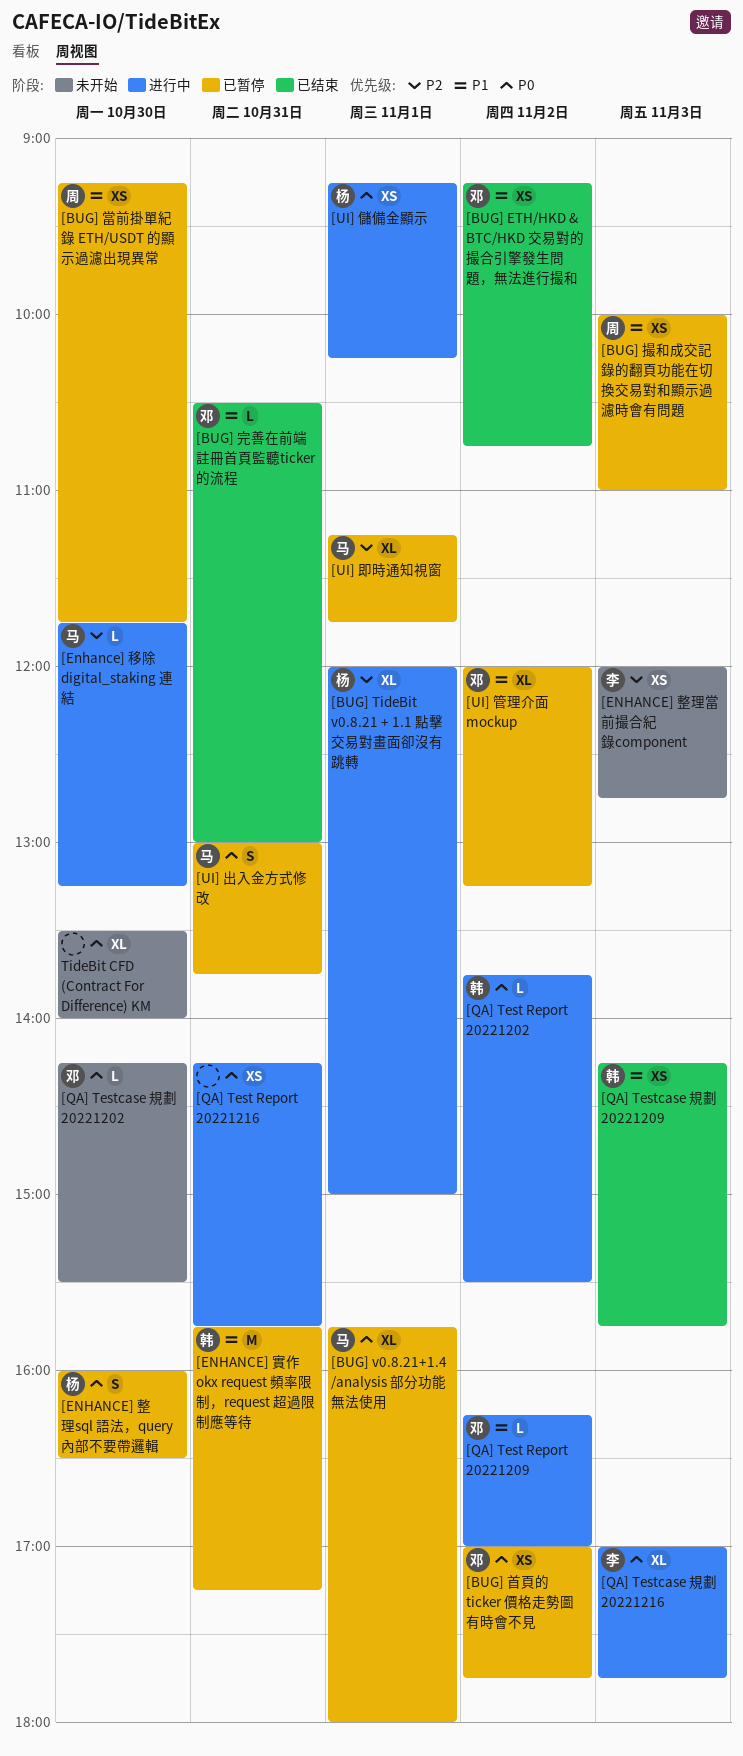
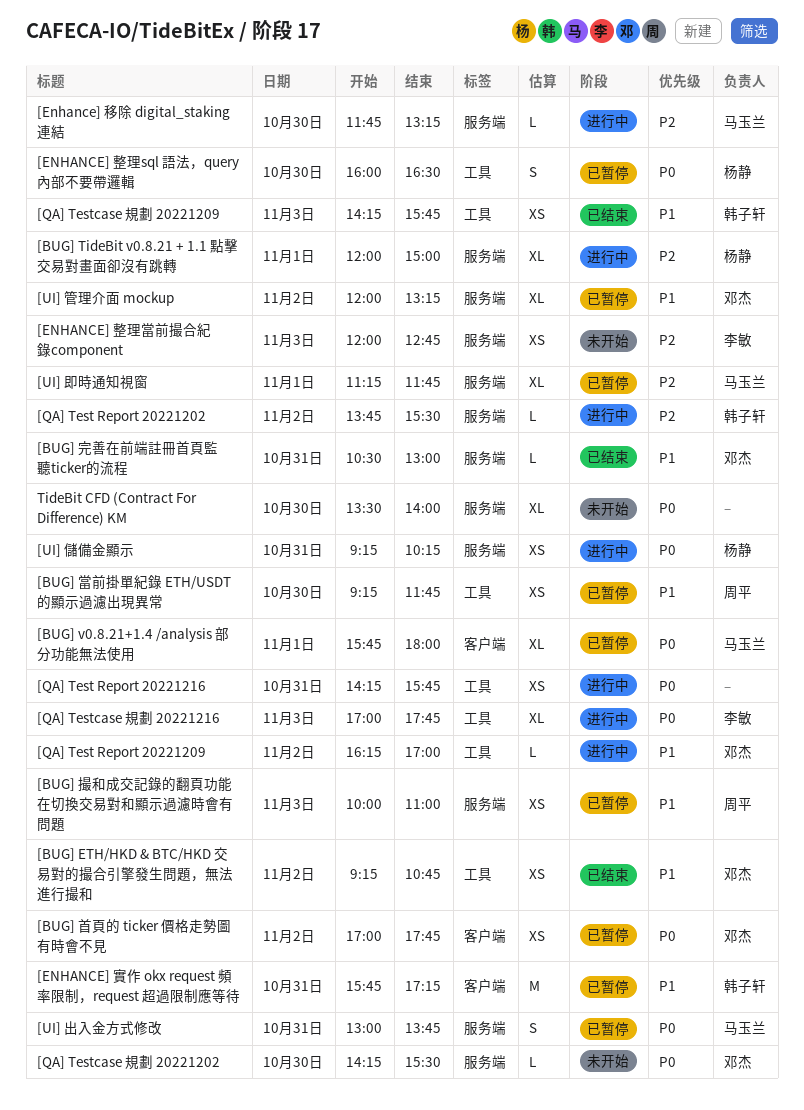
[QA] Test Report 20221202, priority: P0 -> P2
[UI] 儲備金顯示, day: Nov 1 -> Oct 31

